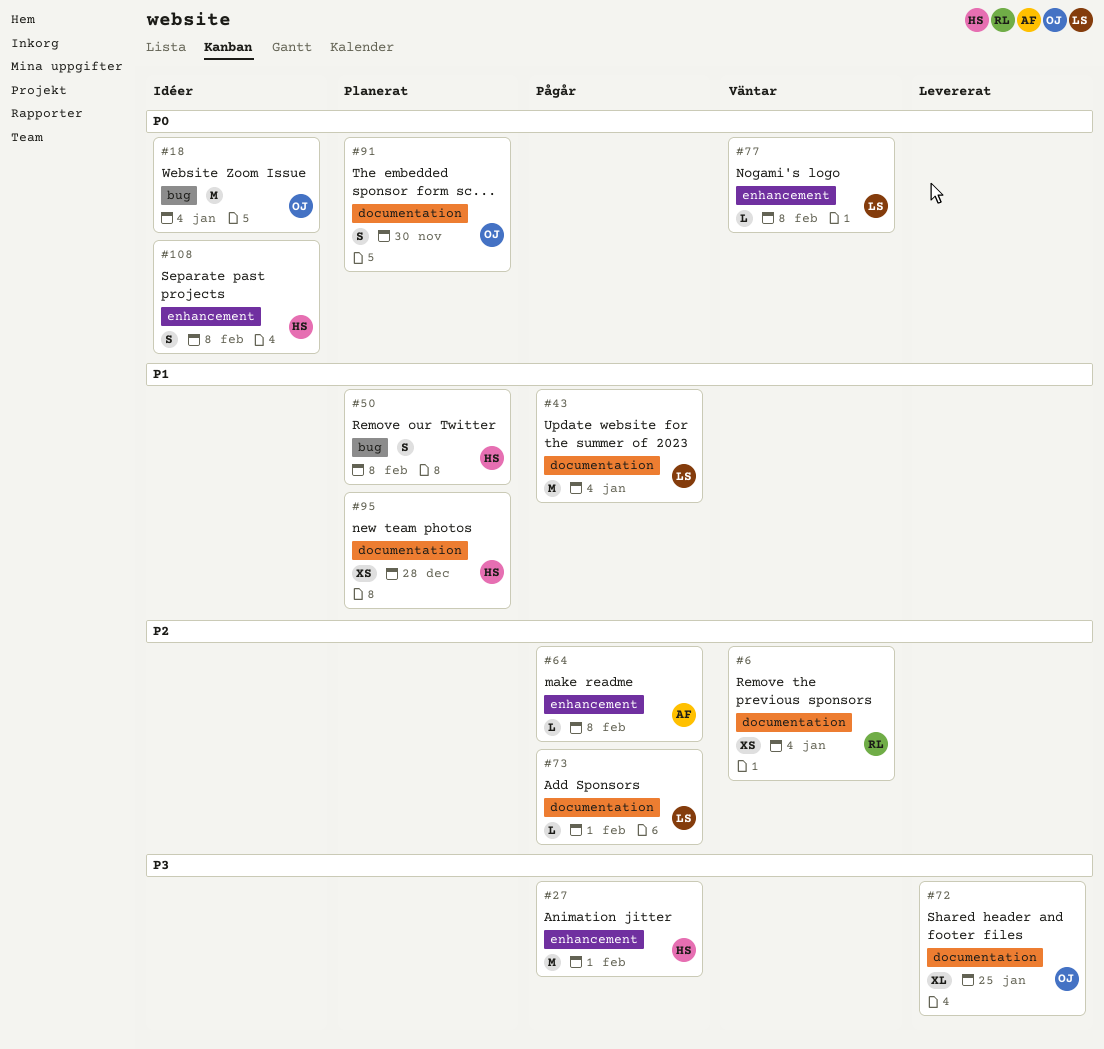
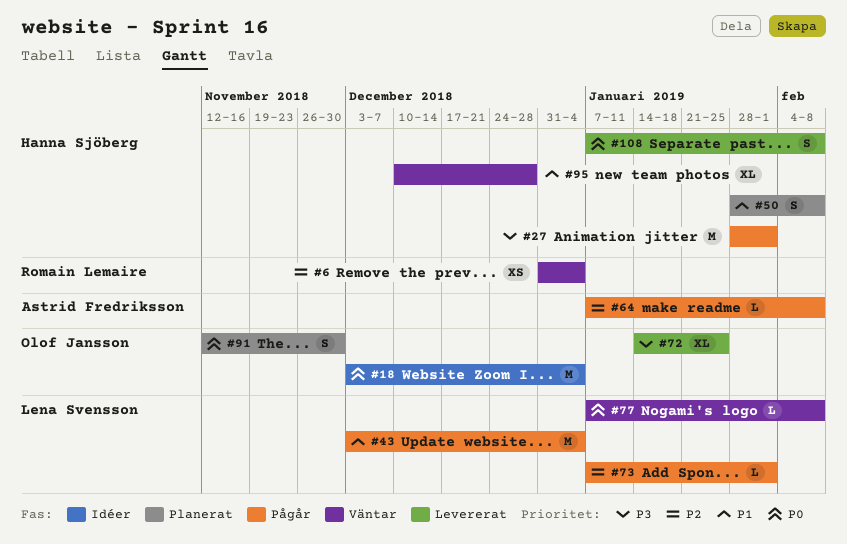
#95, status: Planerat -> Väntar
#95, estimate: XS -> XL
#108, status: Idéer -> Levererat

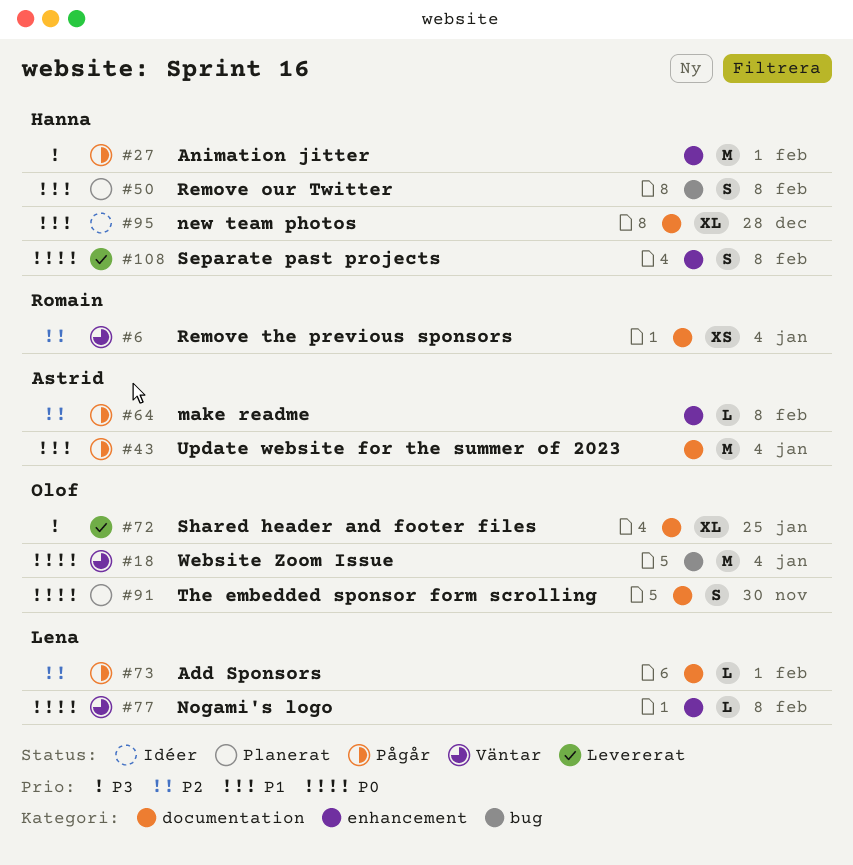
#18, status: Idéer -> Väntar
#43, owner: Lena Svensson -> Astrid Fredriksson
#95, status: Väntar -> Idéer

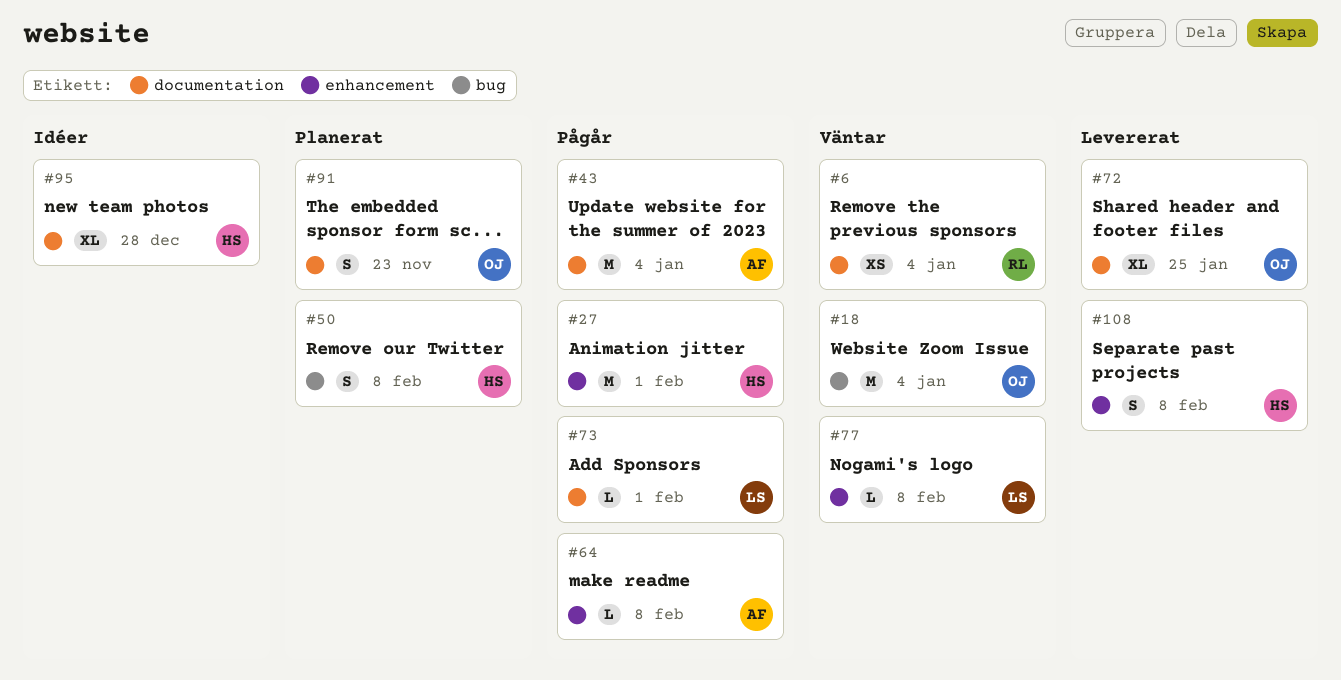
#91, due: Nov 30 -> Nov 23

